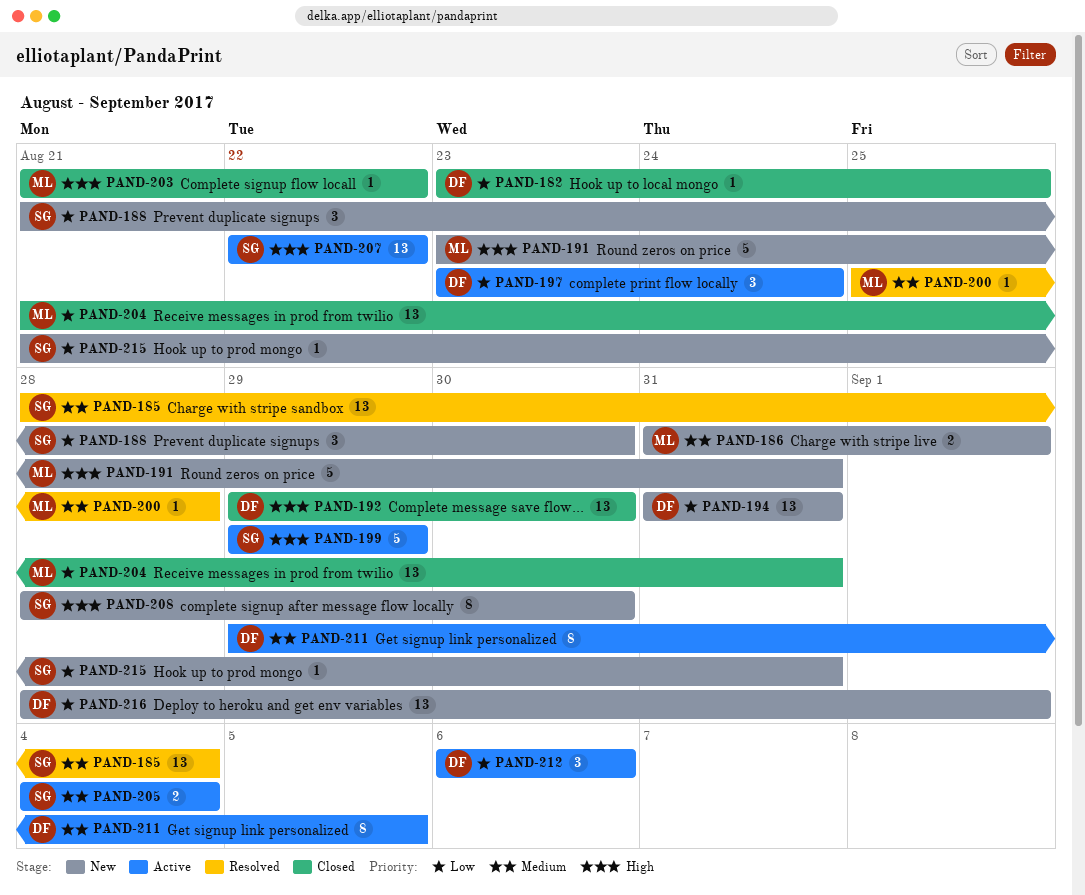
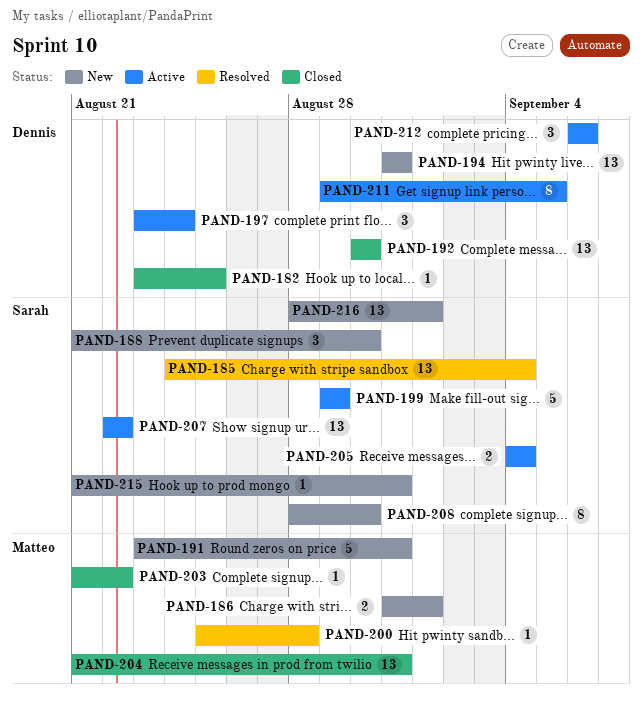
PAND-185, start: Aug 28 -> Aug 24
PAND-192, start: Aug 29 -> Aug 30
PAND-216, owner: Dennis -> Sarah

